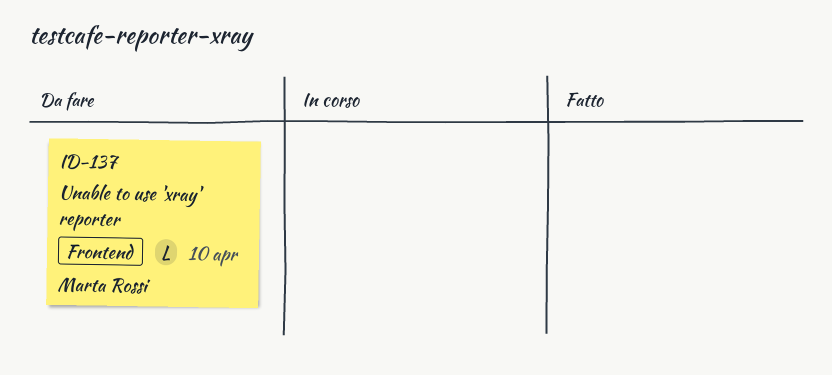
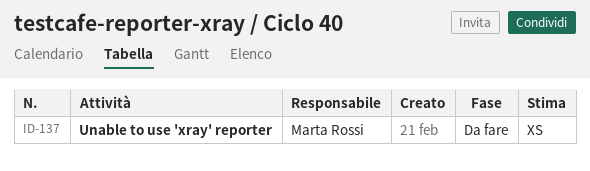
ID-137, estimate: L -> XS

